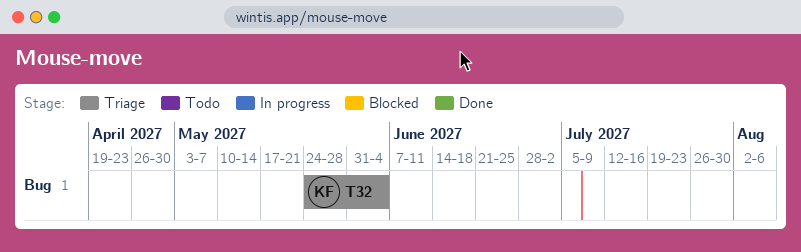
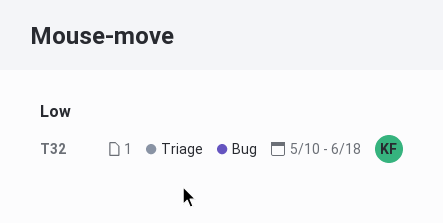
T32, start: May 24 -> May 10
T32, due: Jun 4 -> Jun 18

